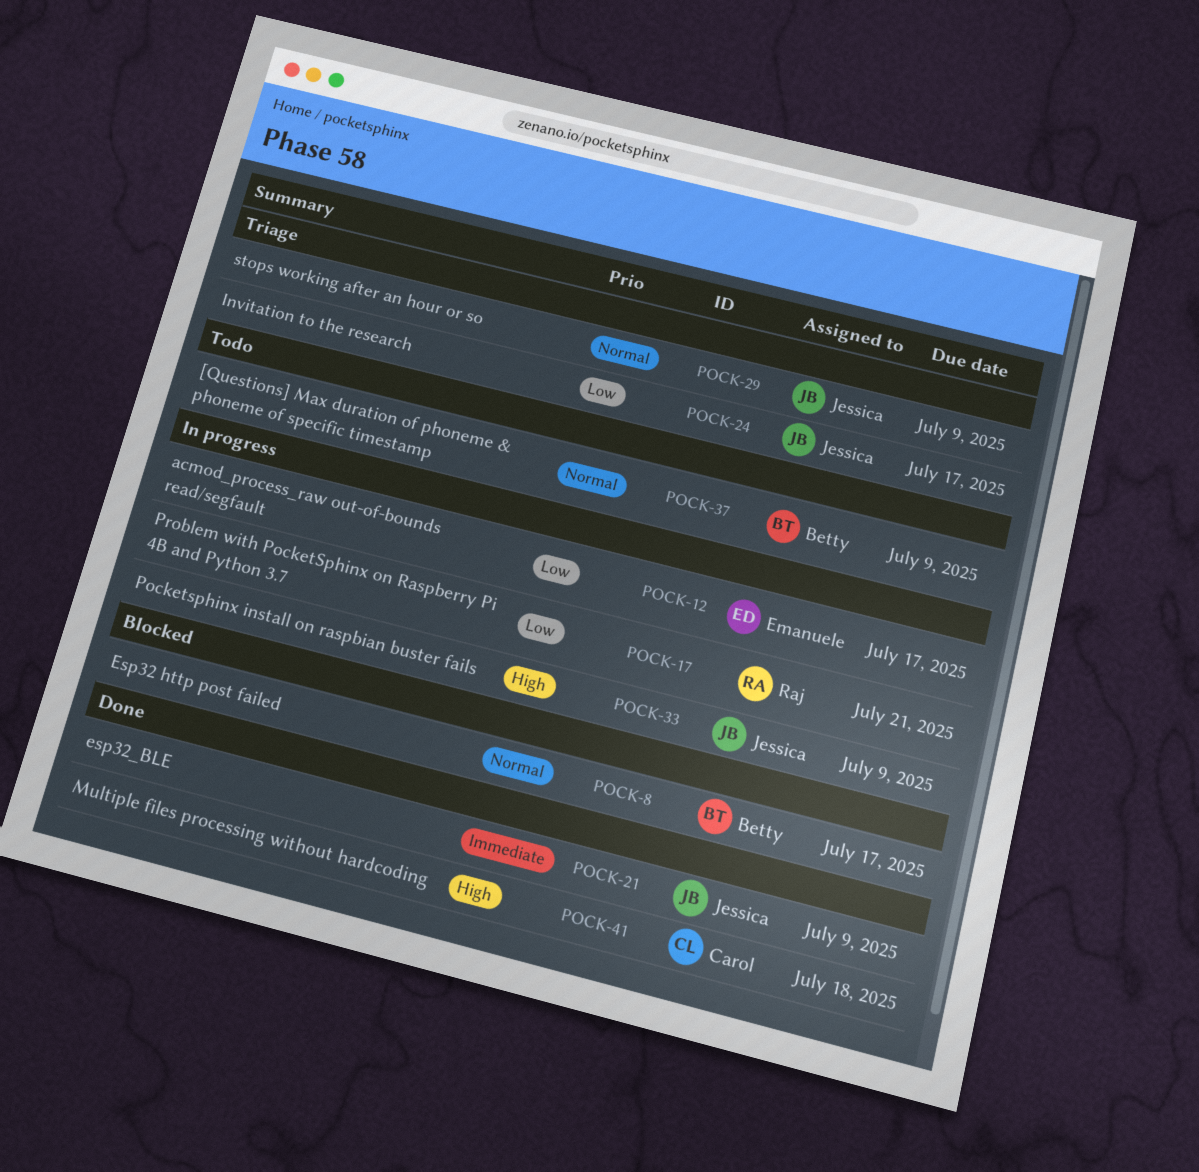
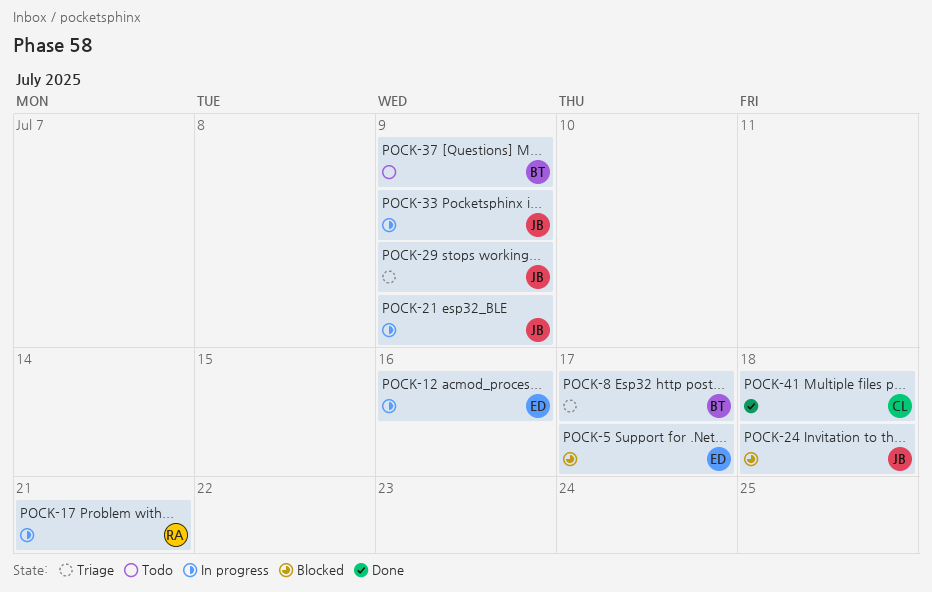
POCK-5: none -> present
POCK-8, status: Blocked -> Triage
POCK-12, due: Jul 17 -> Jul 16
POCK-21, status: Done -> In progress
POCK-24, status: Triage -> Blocked
POCK-24, due: Jul 17 -> Jul 18

